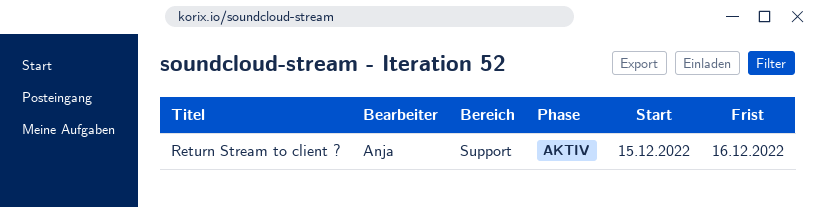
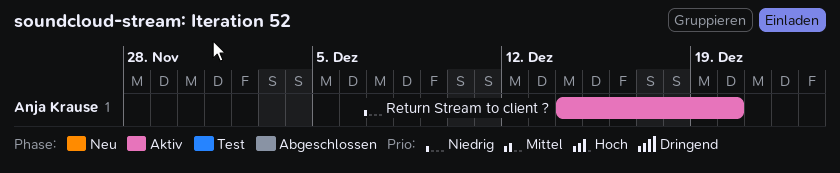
Return Stream to client ?, start: Dec 15 -> Dec 14
Return Stream to client ?, due: Dec 16 -> Dec 20

